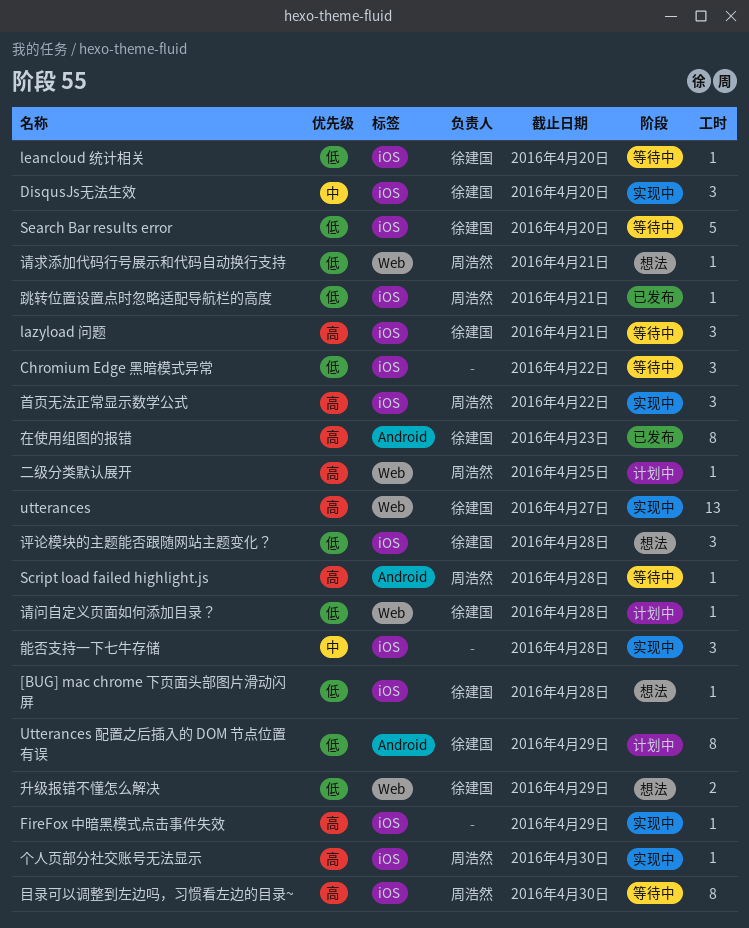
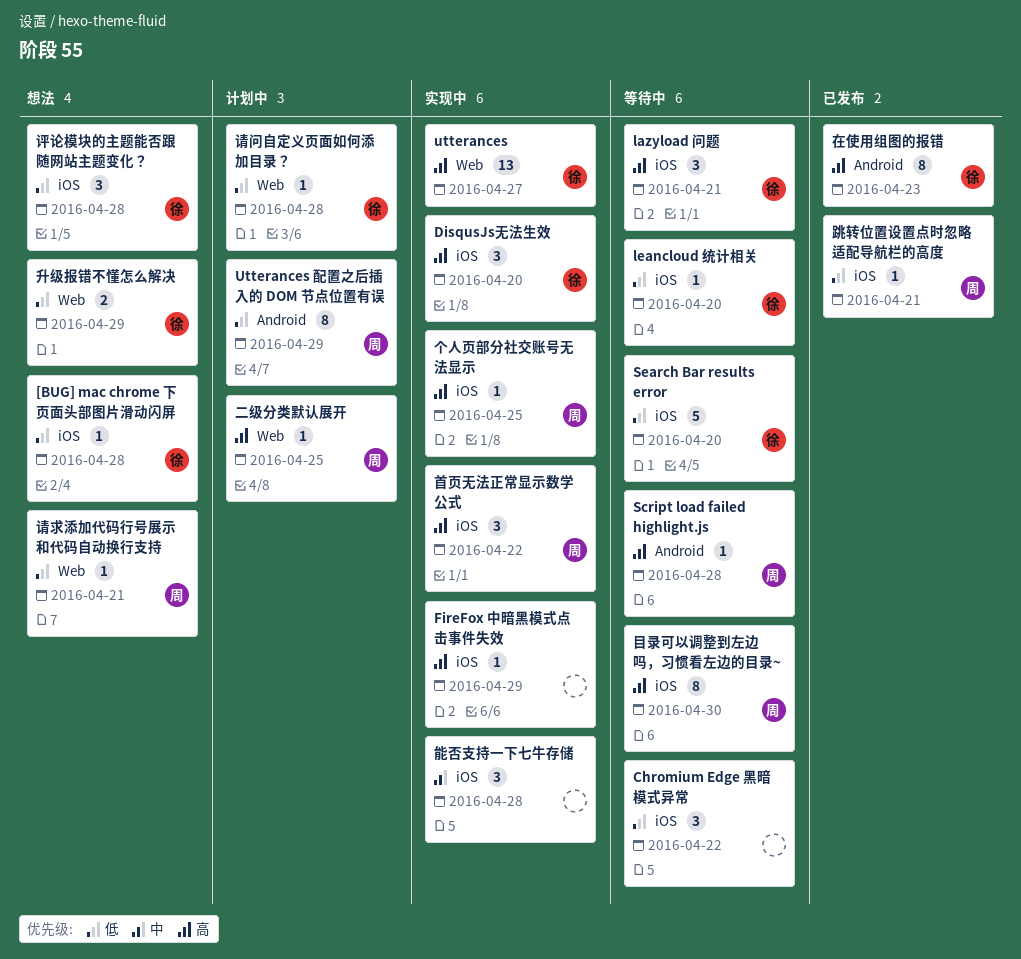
DisqusJs无法生效, priority: 中 -> 高
Utterances 配置之后插入的 DOM 节点位置有误, owner: 徐建国 -> 周浩然
个人页部分社交账号无法显示, due: Apr 30 -> Apr 25

